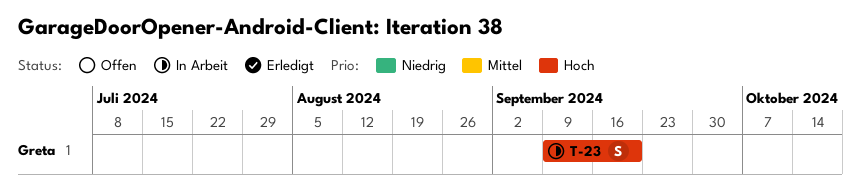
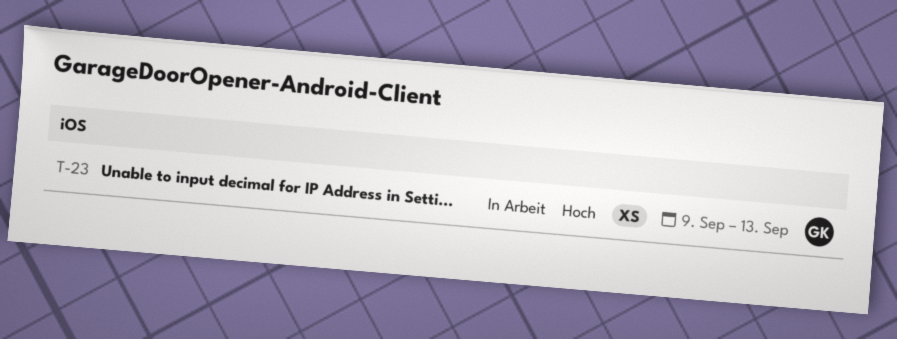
T-23, estimate: S -> XS
T-23, due: Sep 20 -> Sep 13

